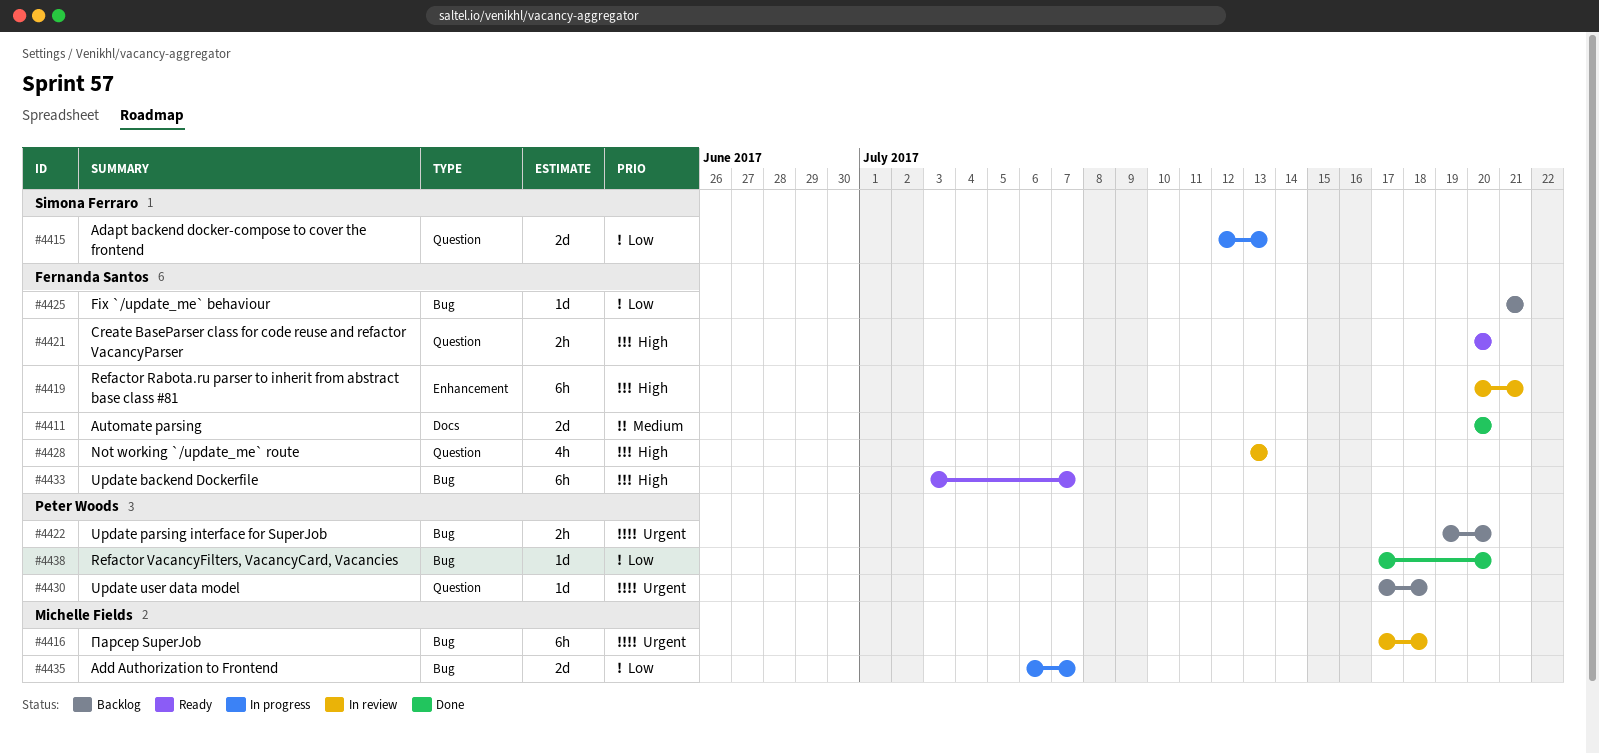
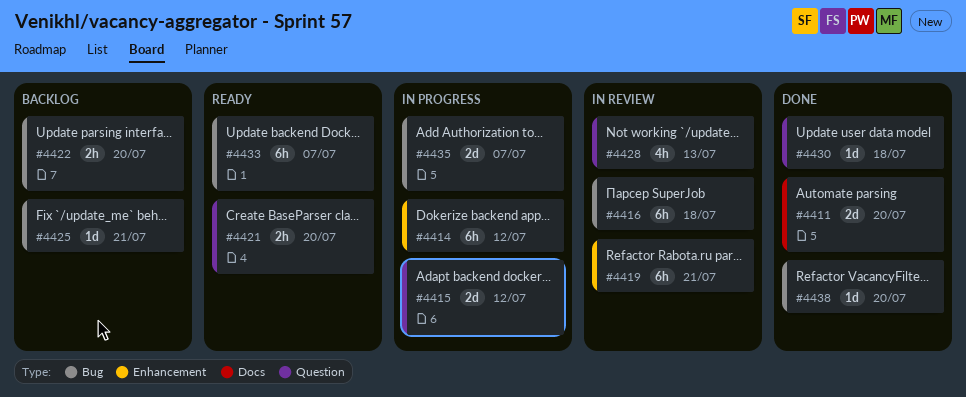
#4414: none -> present
#4415, due: Jul 13 -> Jul 12
#4430, status: Backlog -> Done

